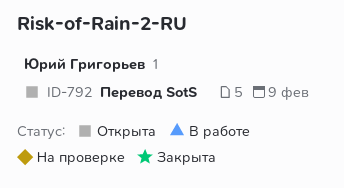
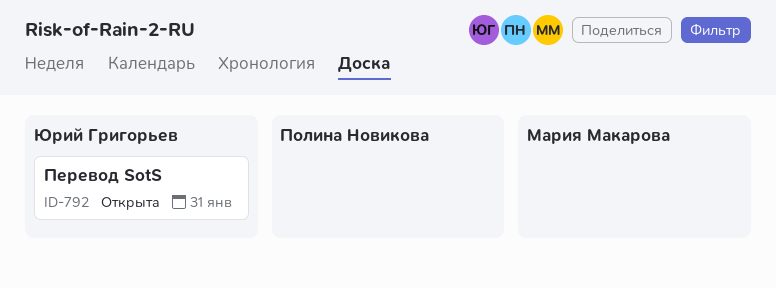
ID-792, due: Feb 9 -> Jan 31

